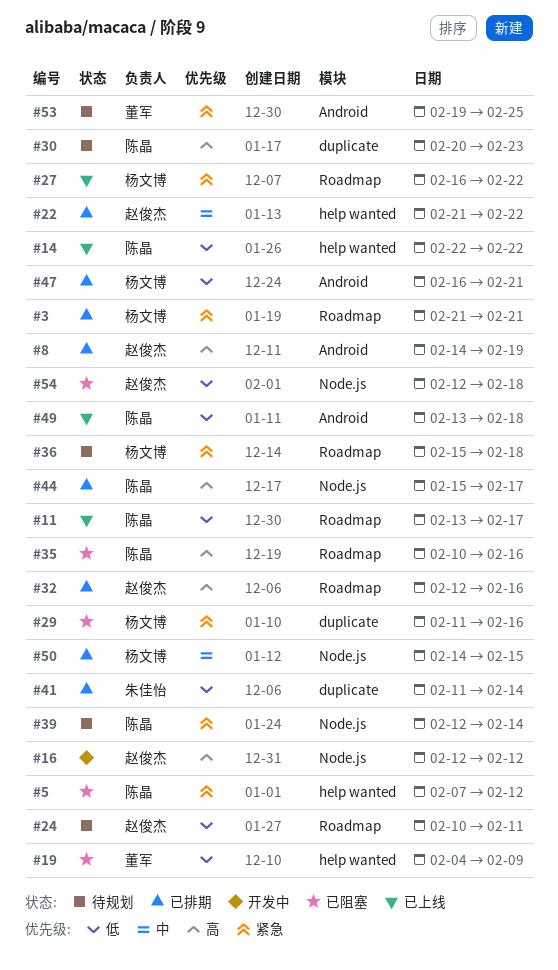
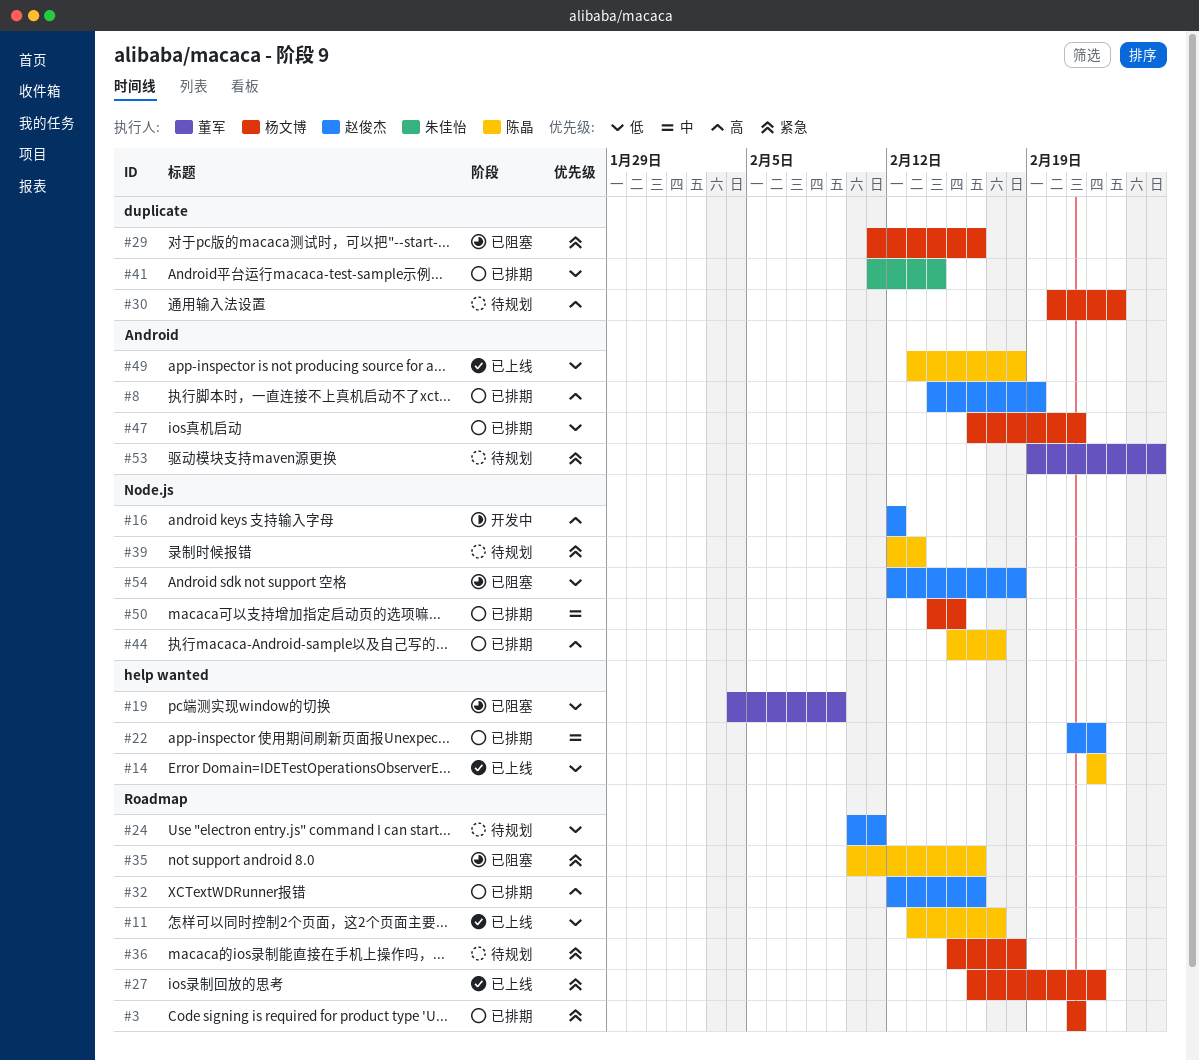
#5: present -> none
#30, owner: 陈晶 -> 杨文博
#35, priority: 高 -> 紧急
#39, due: Feb 14 -> Feb 13

